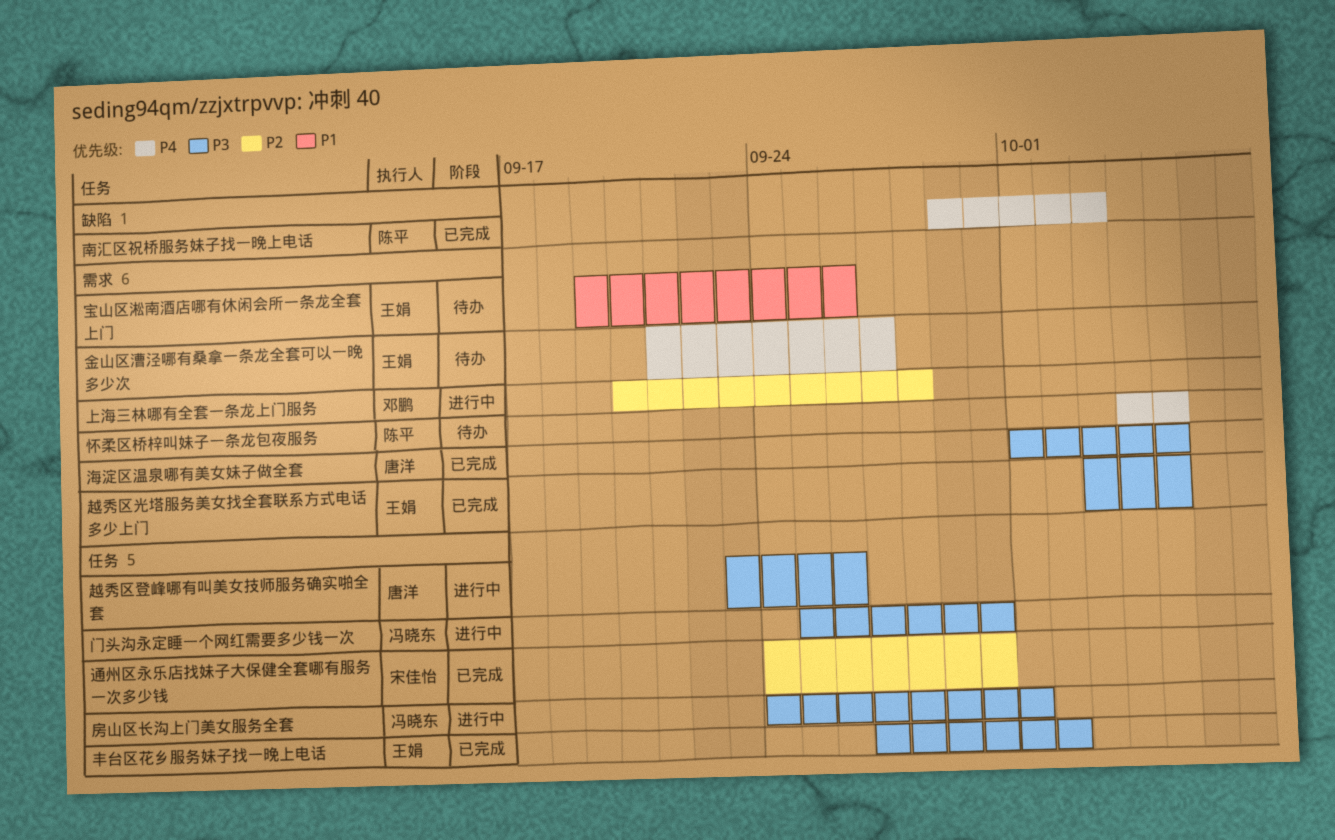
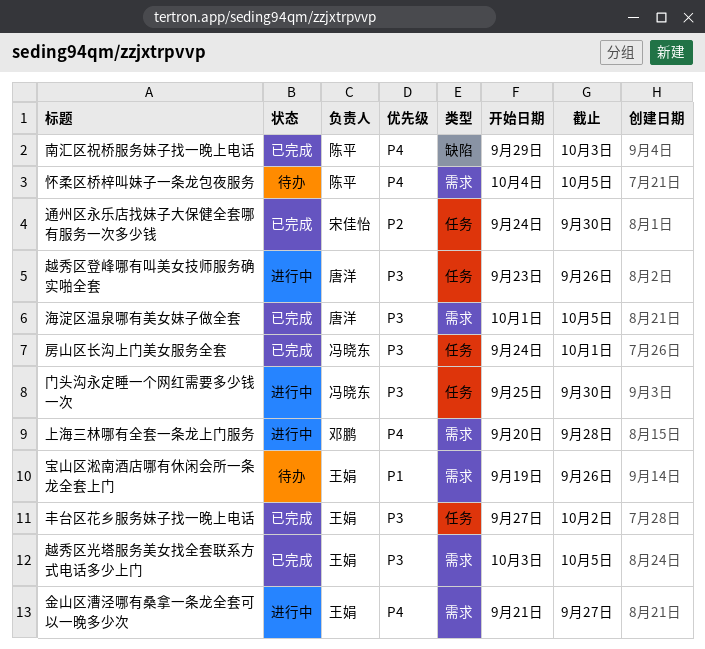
上海三林哪有全套一条龙上门服务, priority: P2 -> P4
房山区长沟上门美女服务全套, status: 进行中 -> 已完成
金山区漕泾哪有桑拿一条龙全套可以一晚多少次, status: 待办 -> 进行中

